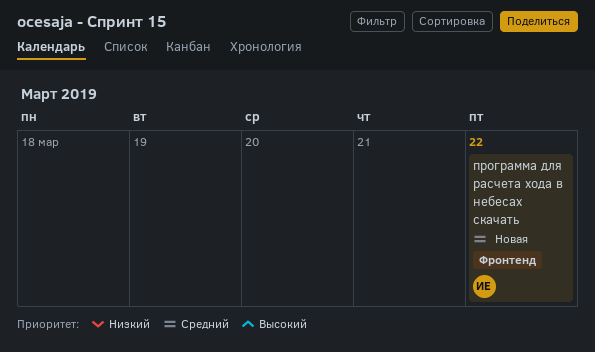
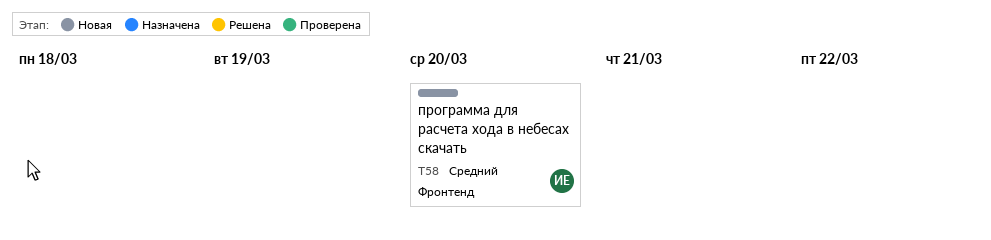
программа для расчета хода в небесах скачать, due: Mar 22 -> Mar 20

